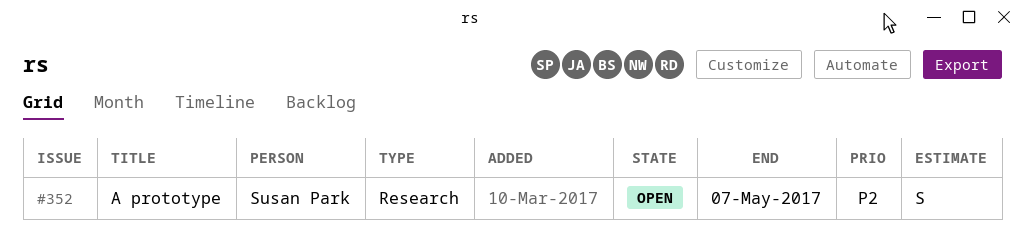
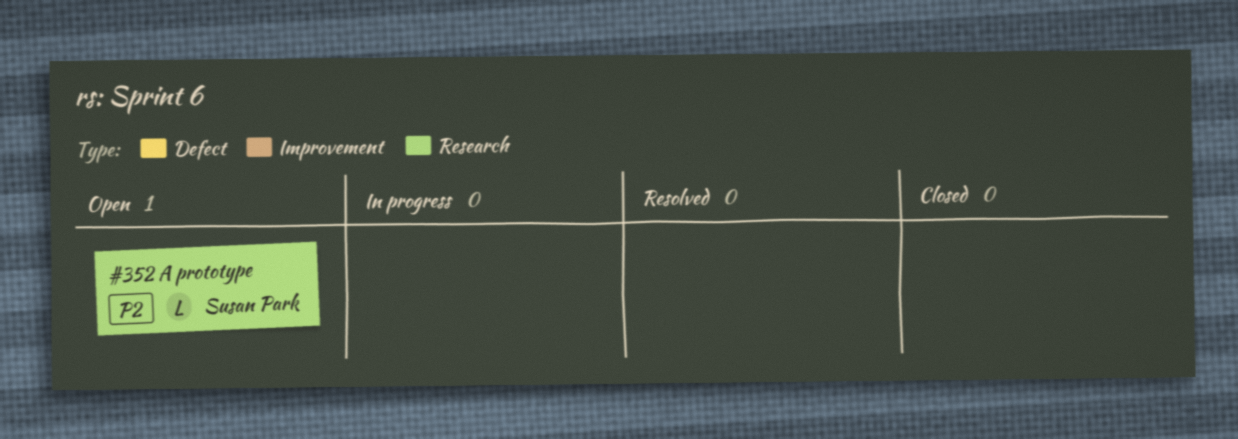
#352, estimate: S -> L

